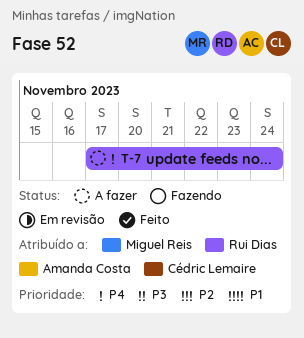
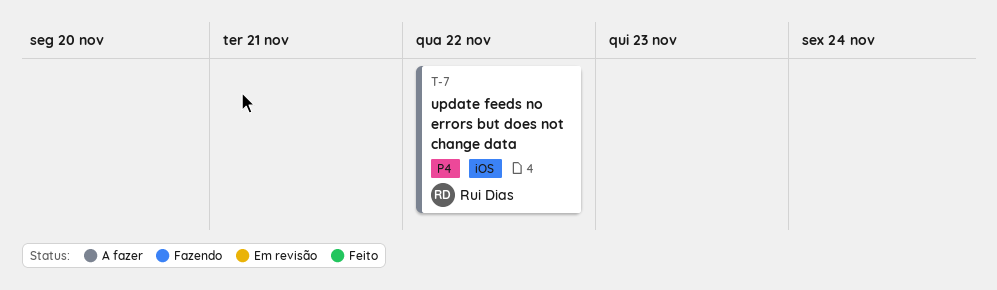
T-7, due: Nov 24 -> Nov 22

